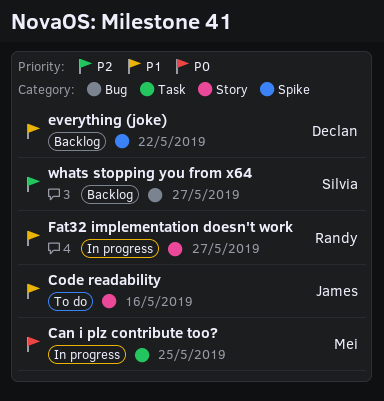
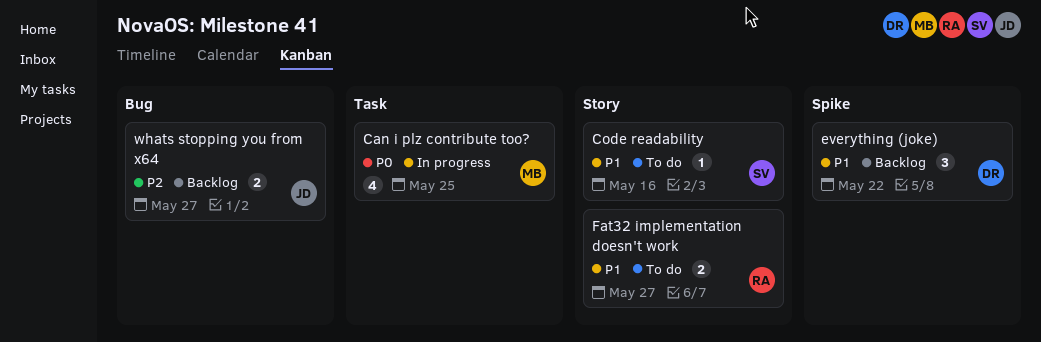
Code readability, owner: James -> Silvia
Fat32 implementation doesn't work, status: In progress -> To do
whats stopping you from x64, owner: Silvia -> James

